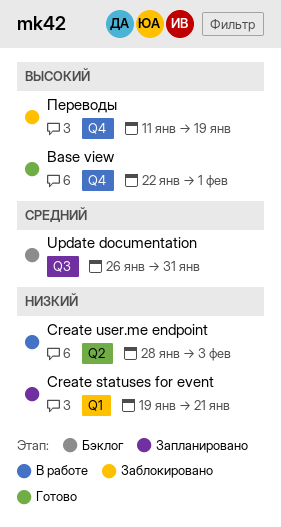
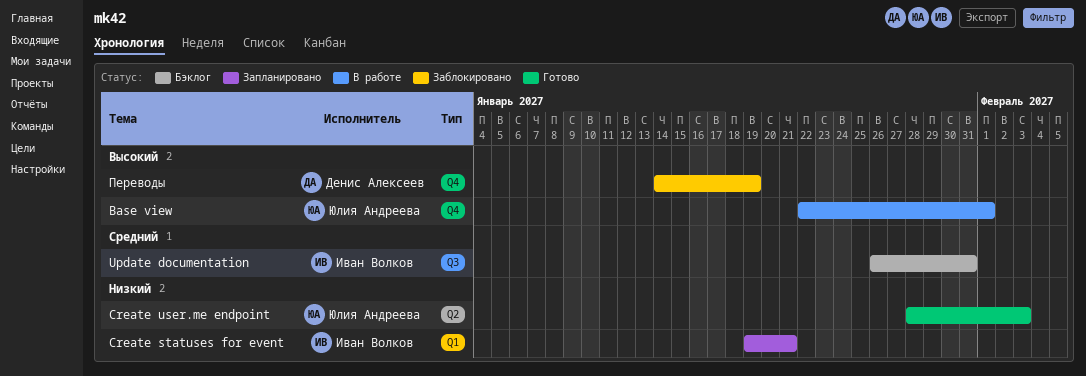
Base view, status: Готово -> В работе
Create user.me endpoint, status: В работе -> Готово
Переводы, start: Jan 11 -> Jan 14

